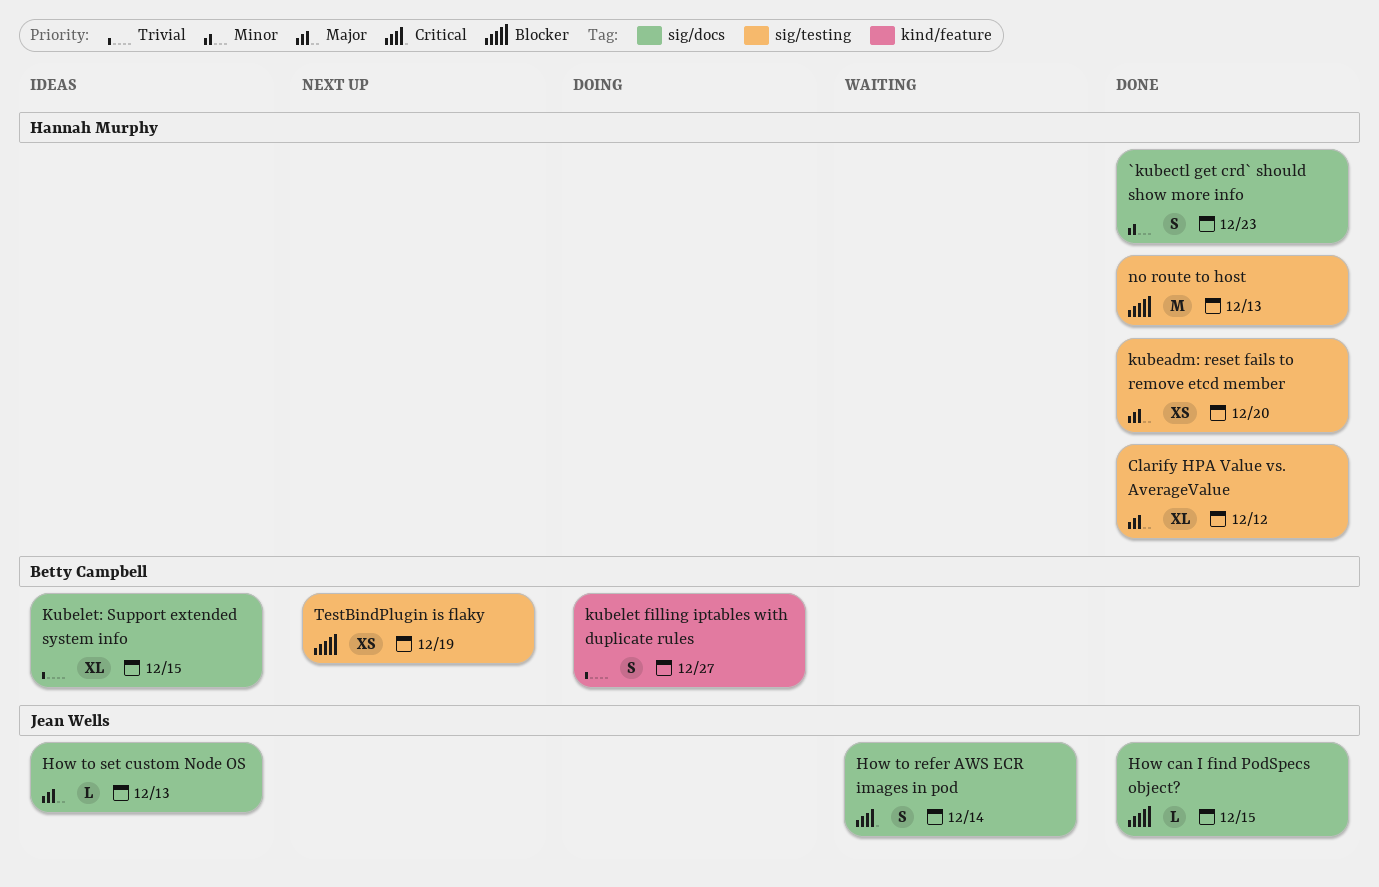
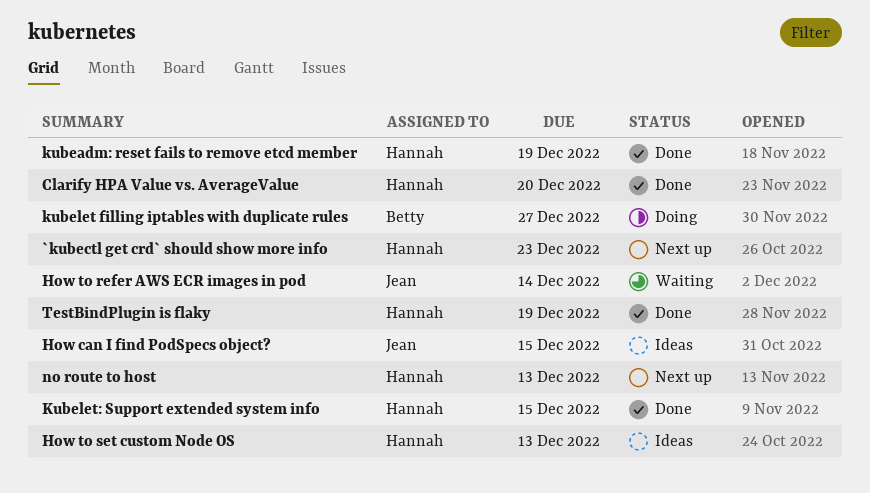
`kubectl get crd` should show more info, status: Done -> Next up
Clarify HPA Value vs. AverageValue, due: Dec 12 -> Dec 20
How can I find PodSpecs object?, status: Done -> Ideas
How to set custom Node OS, owner: Jean Wells -> Hannah Murphy
kubeadm: reset fails to remove etcd member, due: Dec 20 -> Dec 19
Kubelet: Support extended system info, status: Ideas -> Done
Kubelet: Support extended system info, owner: Betty Campbell -> Hannah Murphy
no route to host, status: Done -> Next up
TestBindPlugin is flaky, status: Next up -> Done
TestBindPlugin is flaky, owner: Betty Campbell -> Hannah Murphy

